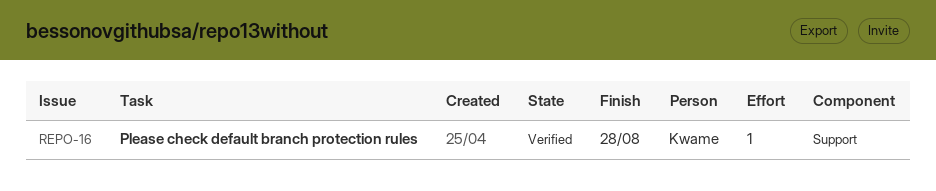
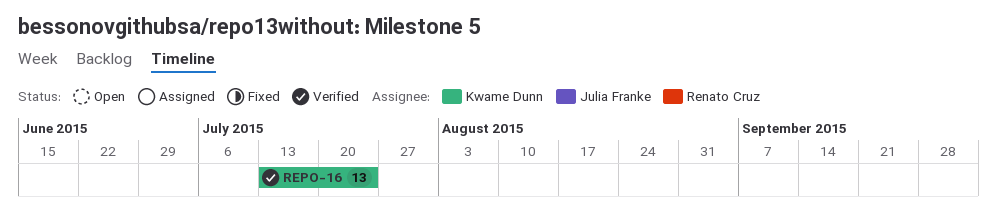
REPO-16, estimate: 1 -> 13
REPO-16, due: Aug 28 -> Jul 24

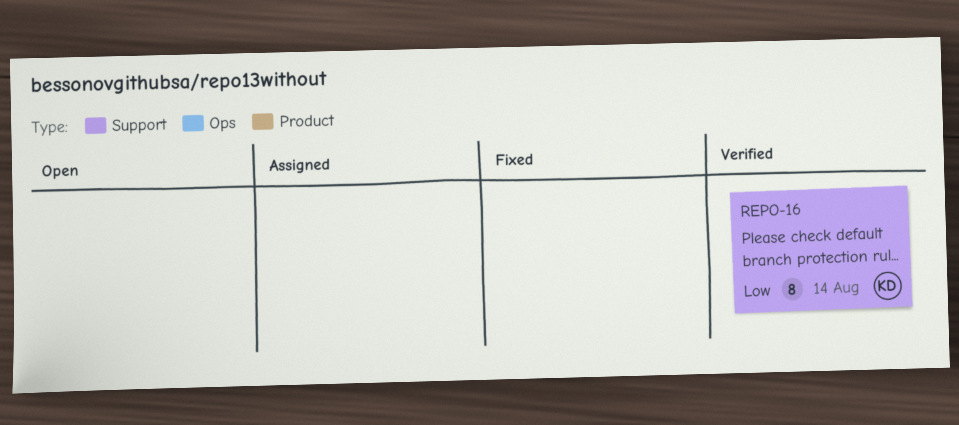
REPO-16, estimate: 13 -> 8
REPO-16, due: Jul 24 -> Aug 14

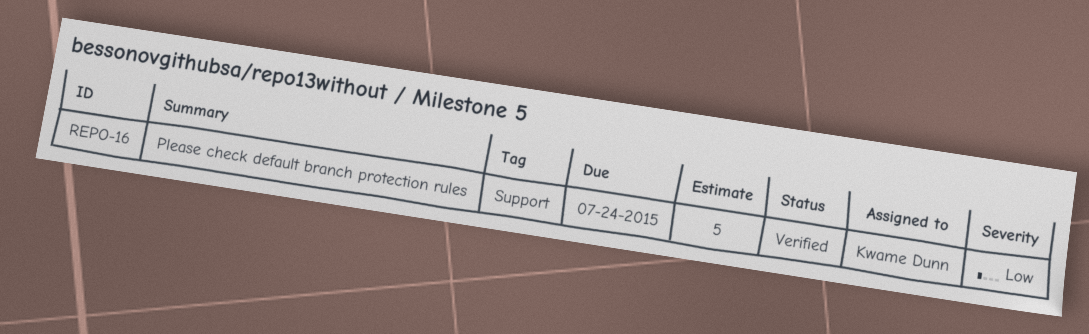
REPO-16, estimate: 8 -> 5
REPO-16, due: Aug 14 -> Jul 24

